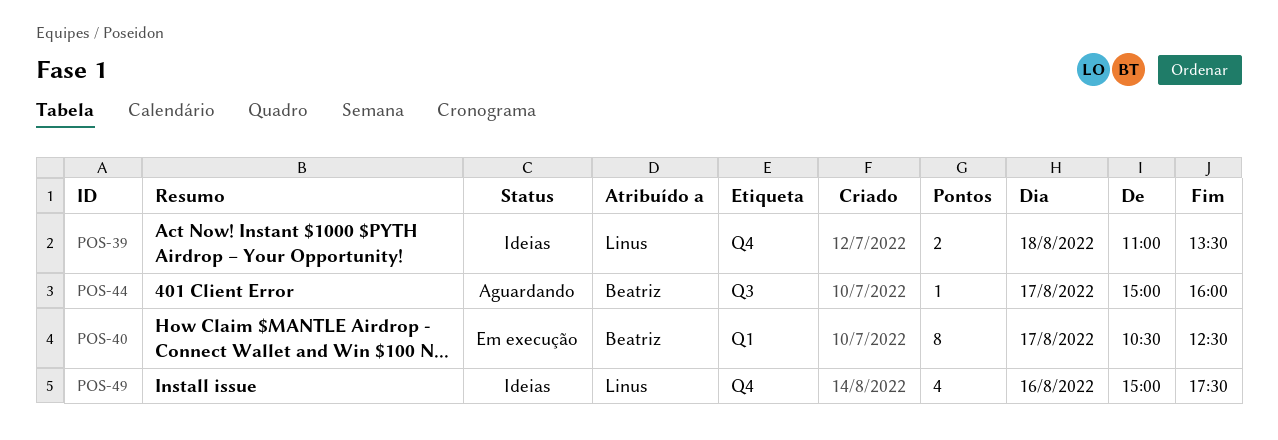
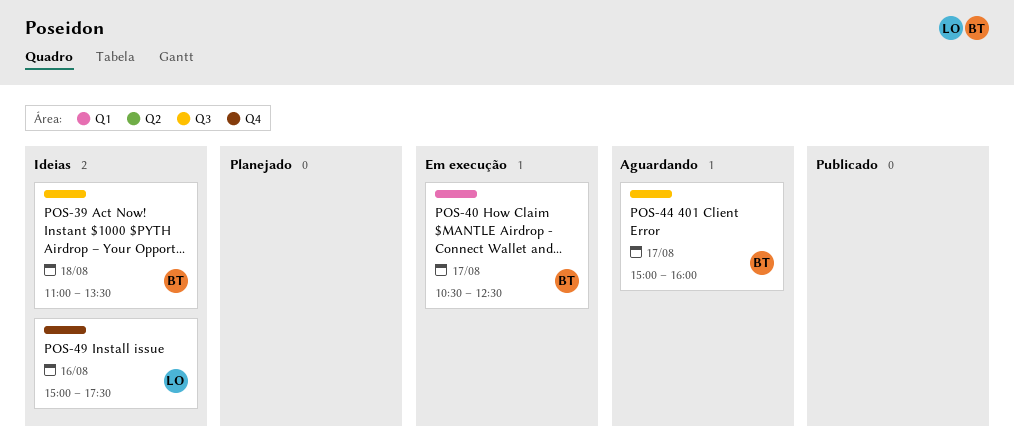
POS-39, owner: Linus -> Beatriz
POS-39, label: Q4 -> Q3

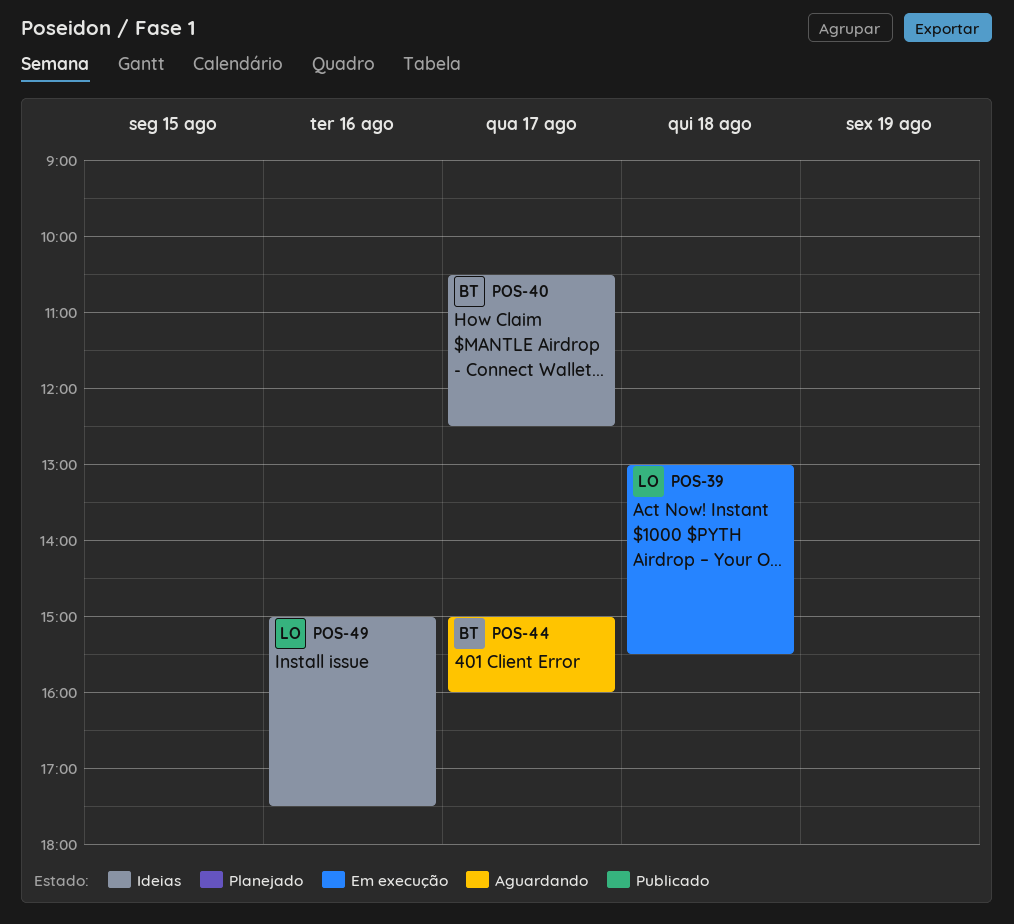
POS-39, status: Ideias -> Em execução
POS-39, owner: BT -> LO
POS-39, begins: 11:00 -> 13:00
POS-39, ends: 13:30 -> 15:30
POS-40, status: Em execução -> Ideias

